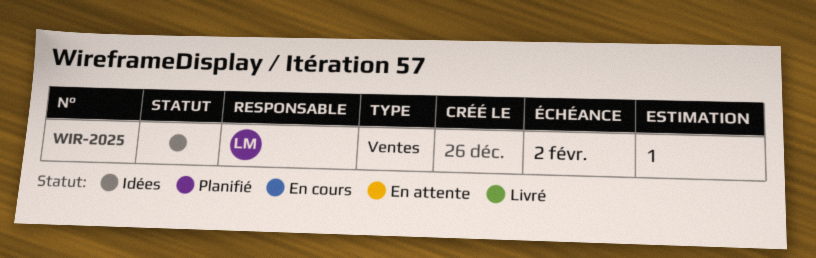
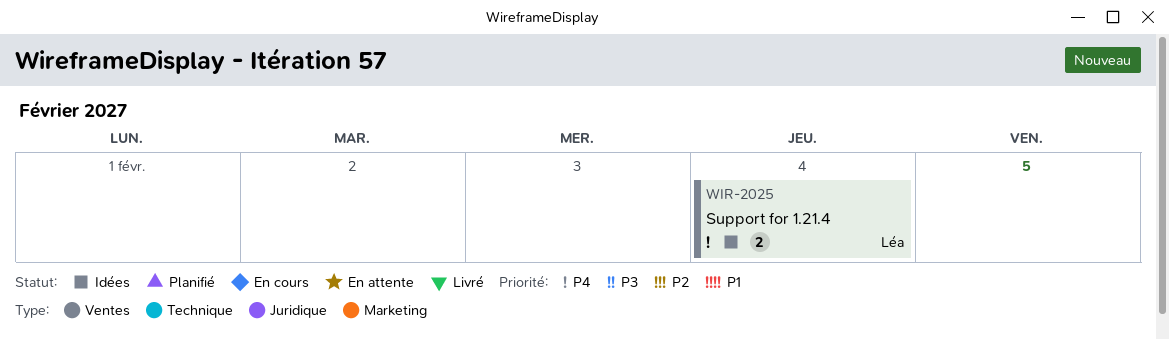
WIR-2025, estimate: 1 -> 2
WIR-2025, due: Feb 2 -> Feb 4

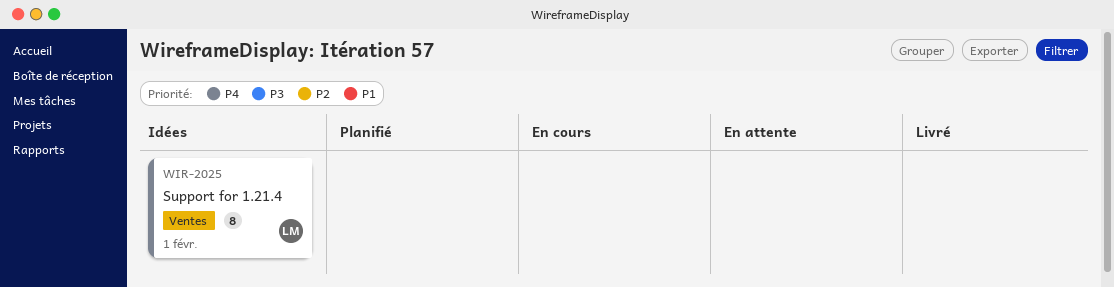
WIR-2025, estimate: 2 -> 8
WIR-2025, due: Feb 4 -> Feb 1

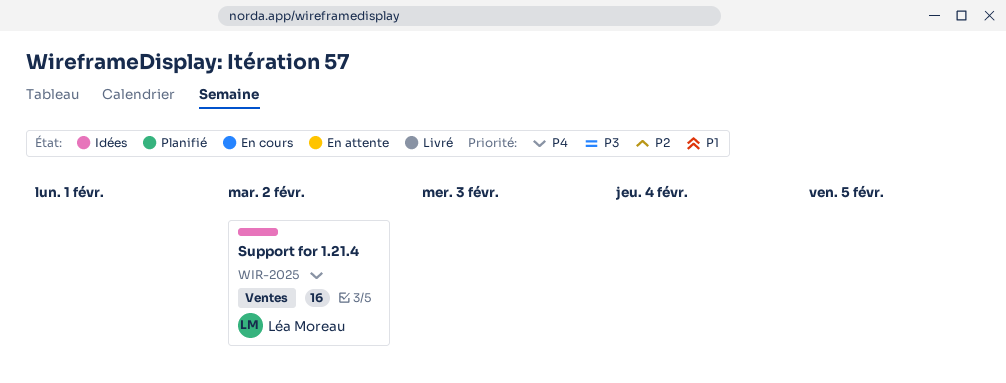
WIR-2025, estimate: 8 -> 16
WIR-2025, due: Feb 1 -> Feb 2

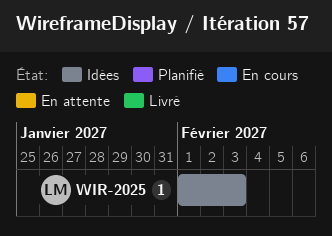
WIR-2025, estimate: 16 -> 1
WIR-2025, due: Feb 2 -> Feb 3

